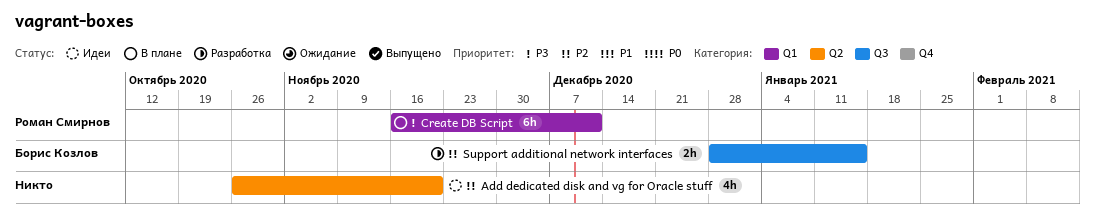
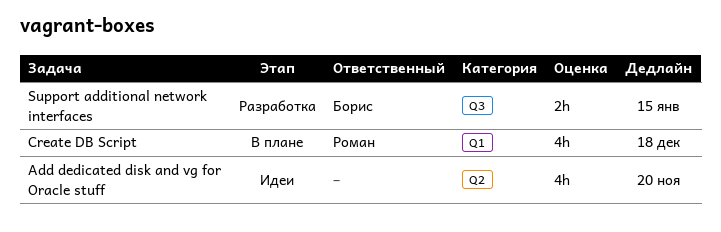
Create DB Script, estimate: 6h -> 4h
Create DB Script, due: Dec 11 -> Dec 18

